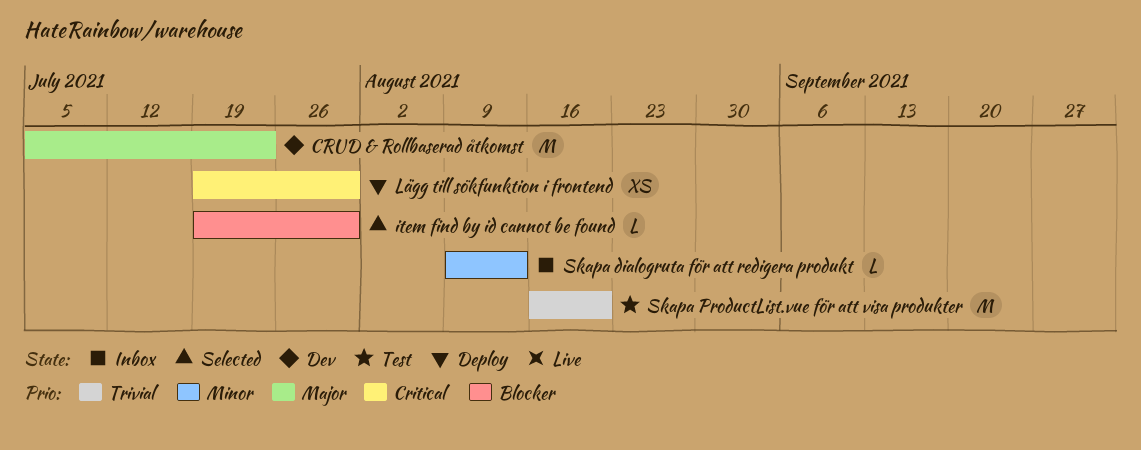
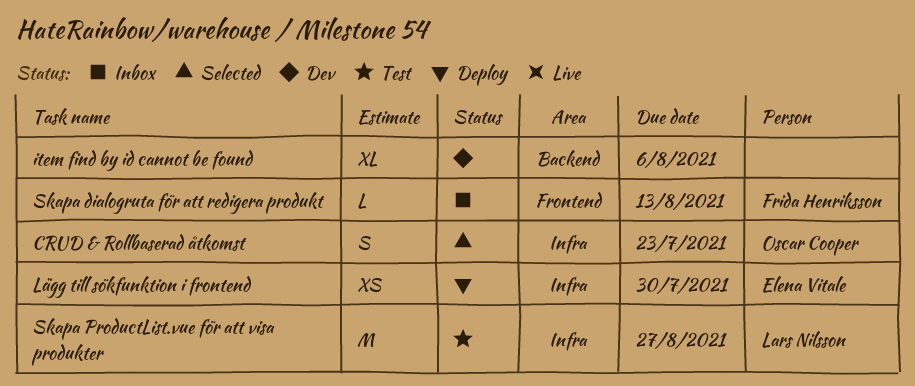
CRUD & Rollbaserad åtkomst, status: Dev -> Selected
CRUD & Rollbaserad åtkomst, estimate: M -> S
item find by id cannot be found, status: Selected -> Dev
item find by id cannot be found, estimate: L -> XL
item find by id cannot be found, due: Jul 30 -> Aug 6
Skapa ProductList.vue för att visa produkter, due: Aug 20 -> Aug 27

